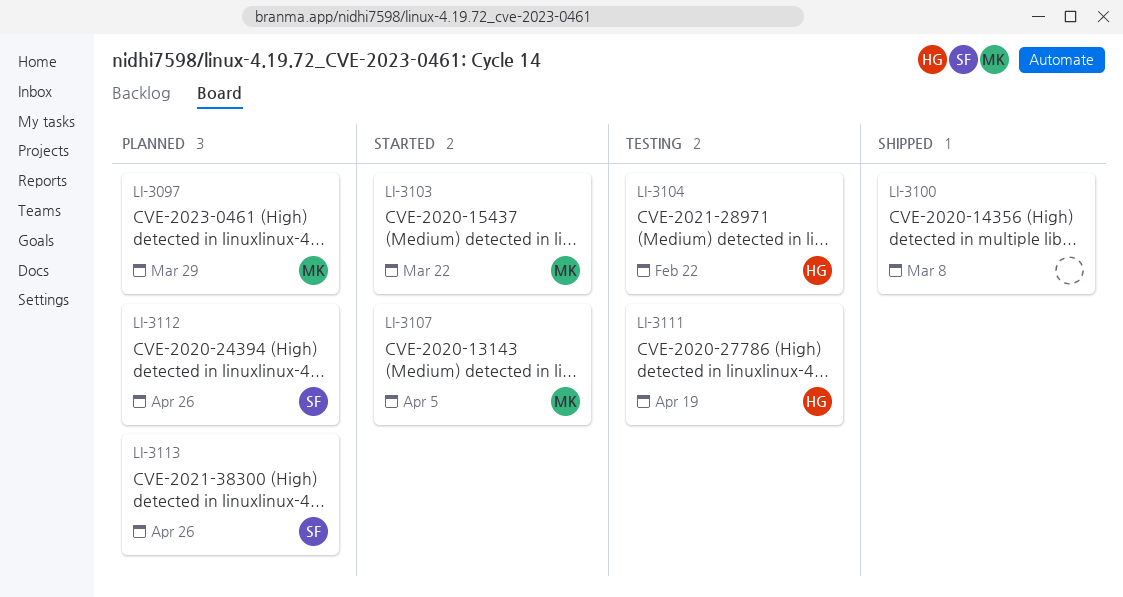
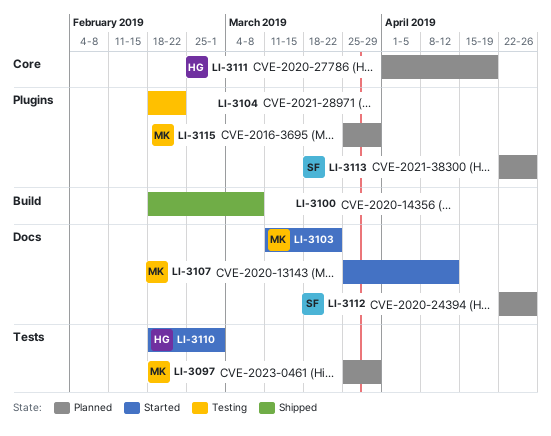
LI-3104, owner: HG -> none
LI-3107, due: Apr 5 -> Apr 12
LI-3110: none -> present
LI-3111, status: Testing -> Planned
LI-3115: none -> present

